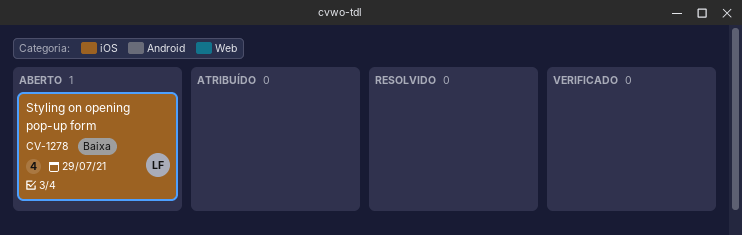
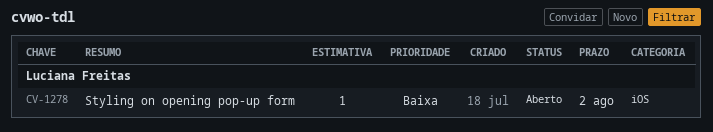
CV-1278, estimate: 4 -> 1
CV-1278, due: Jul 29 -> Aug 2

